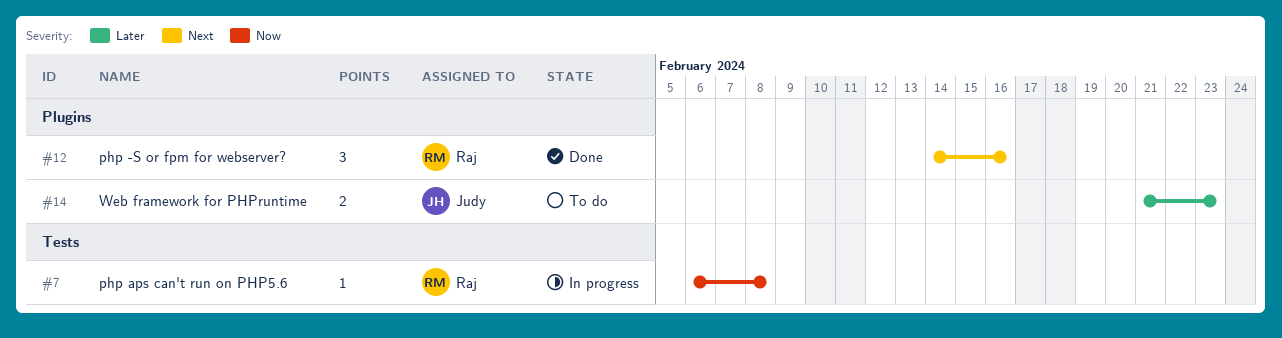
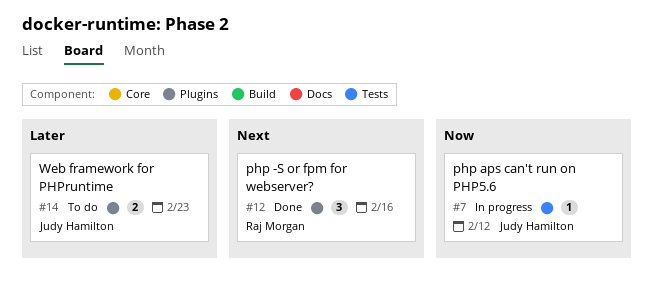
#7, owner: Raj Morgan -> Judy Hamilton
#7, due: Feb 8 -> Feb 12

